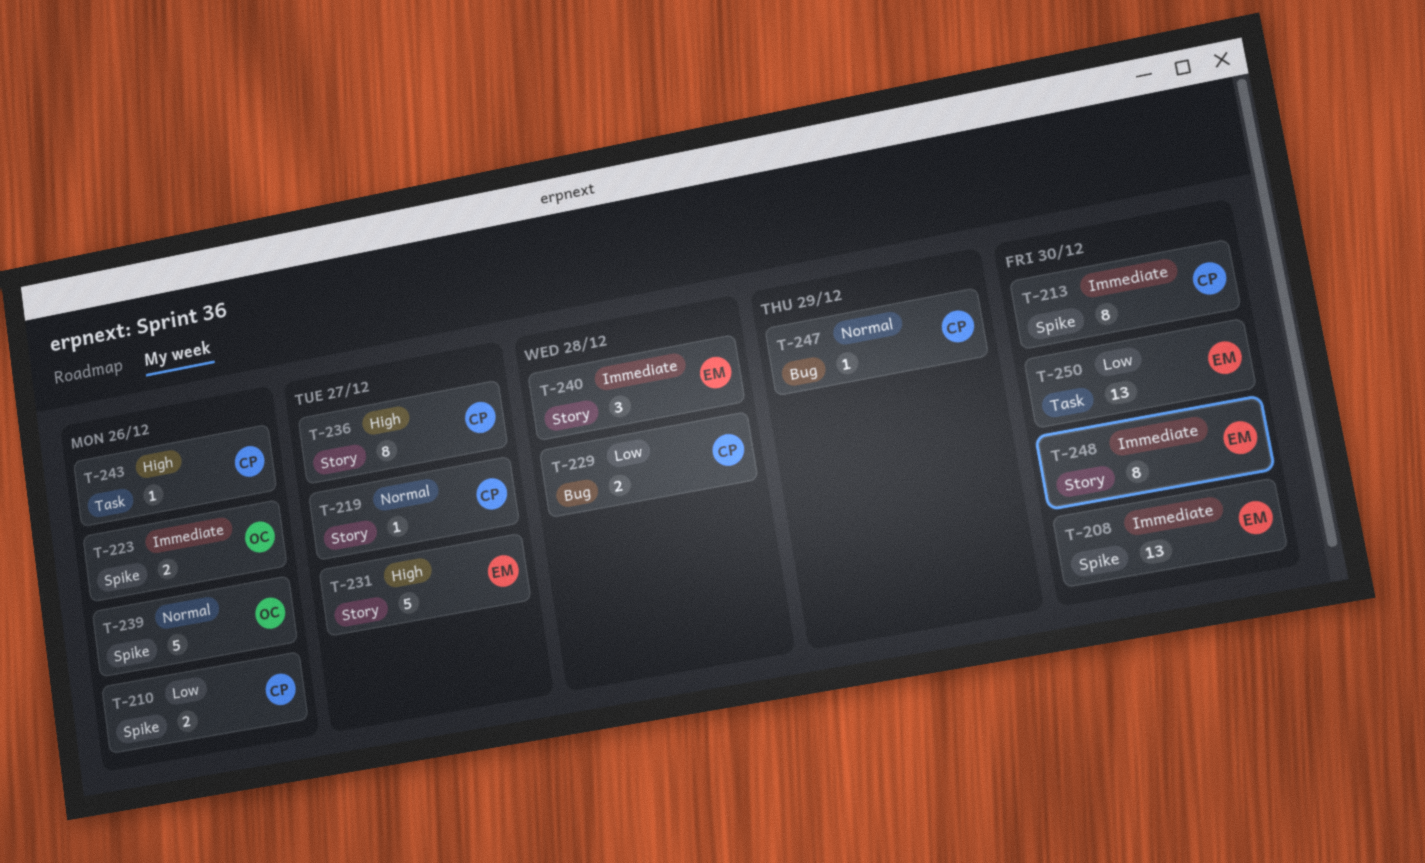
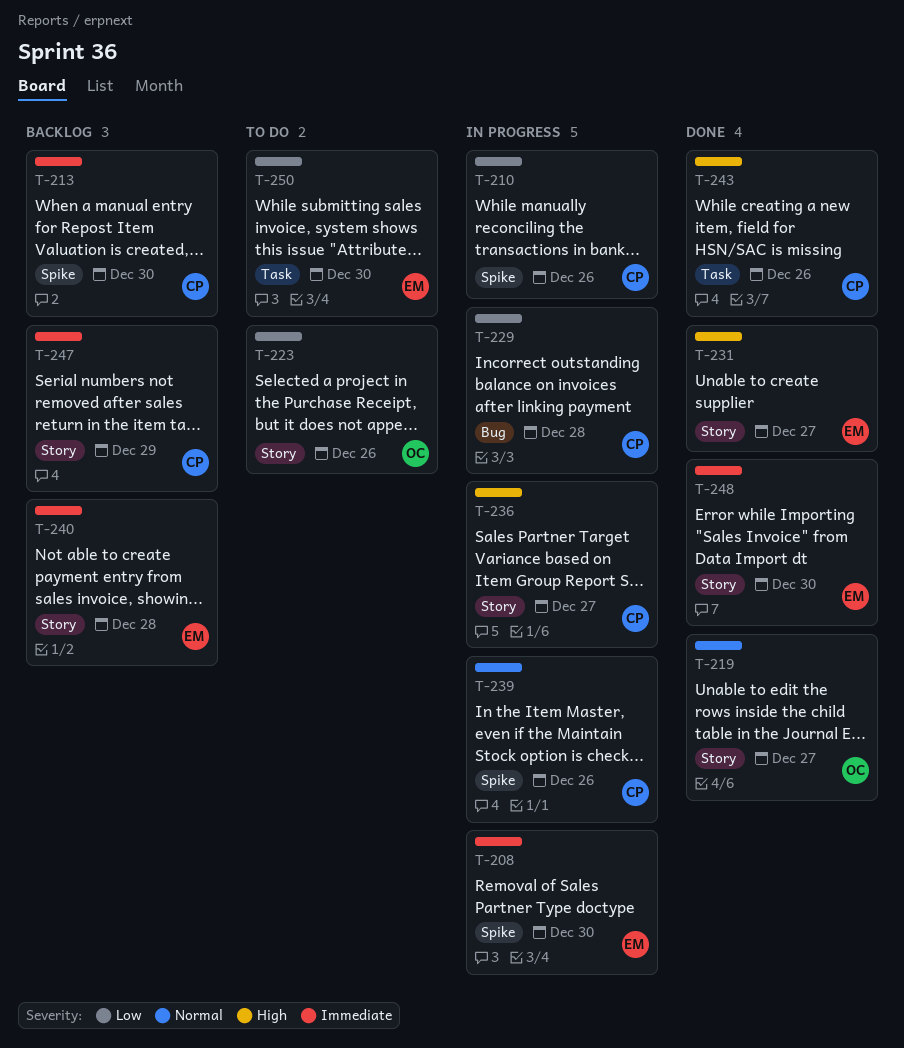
T-219, owner: CP -> OC
T-223, priority: Immediate -> Low
T-223, label: Spike -> Story
T-239, owner: OC -> CP
T-247, priority: Normal -> Immediate
T-247, label: Bug -> Story

